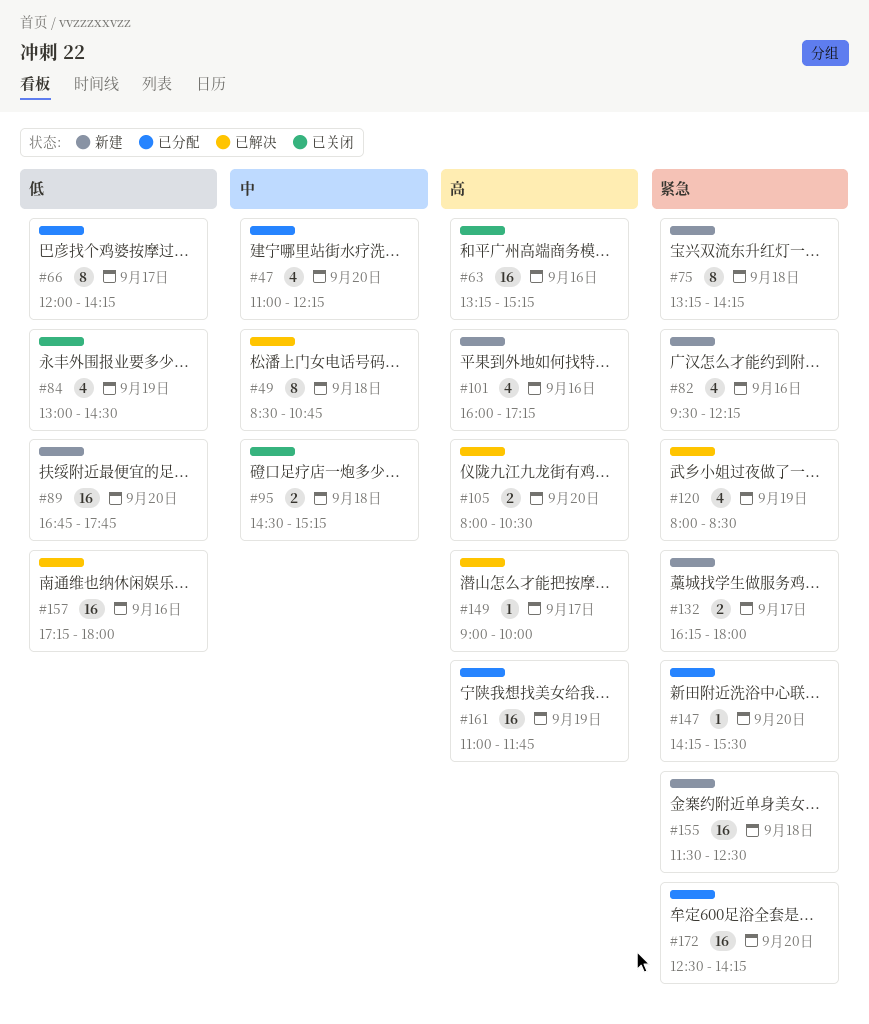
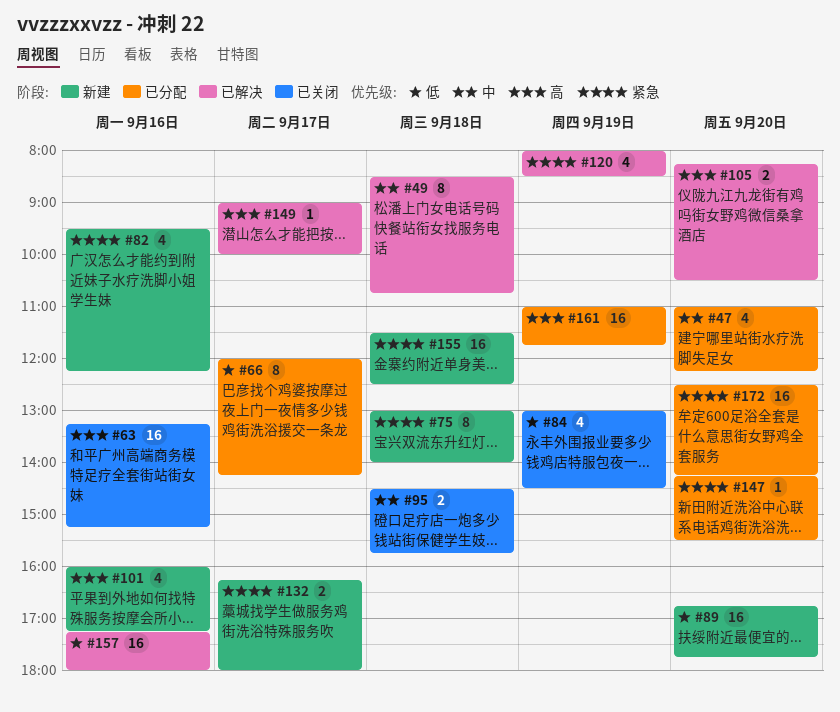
#75, begins: 13:15 -> 13:00
#75, ends: 14:15 -> 14:00
#95, ends: 15:15 -> 15:45
#105, begins: 08:00 -> 08:15

